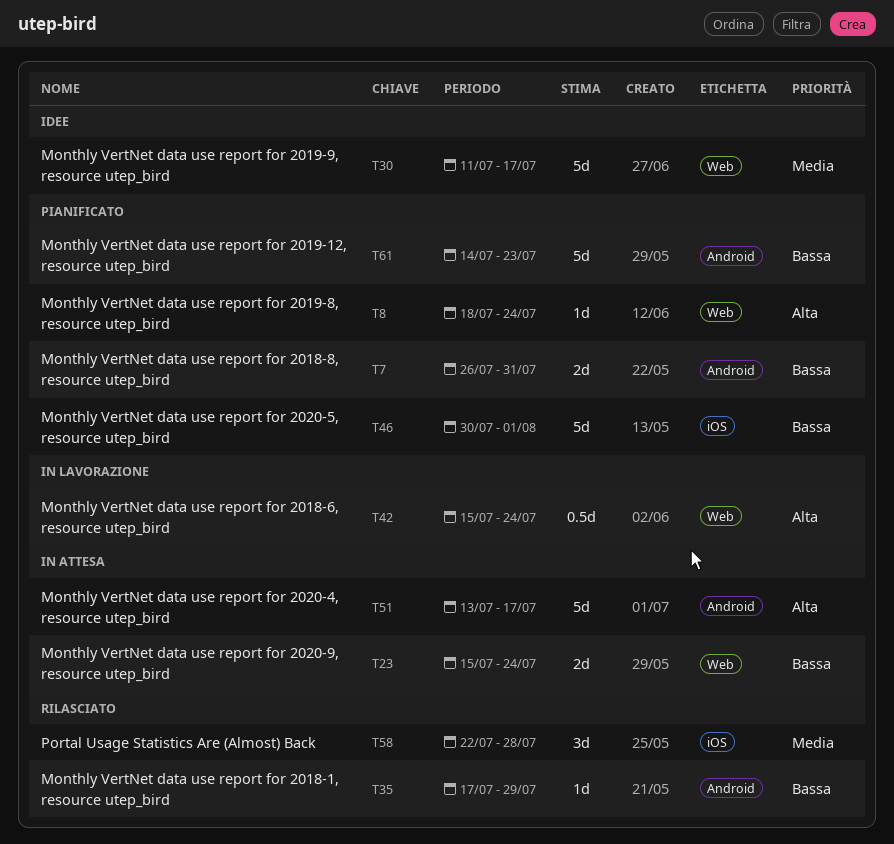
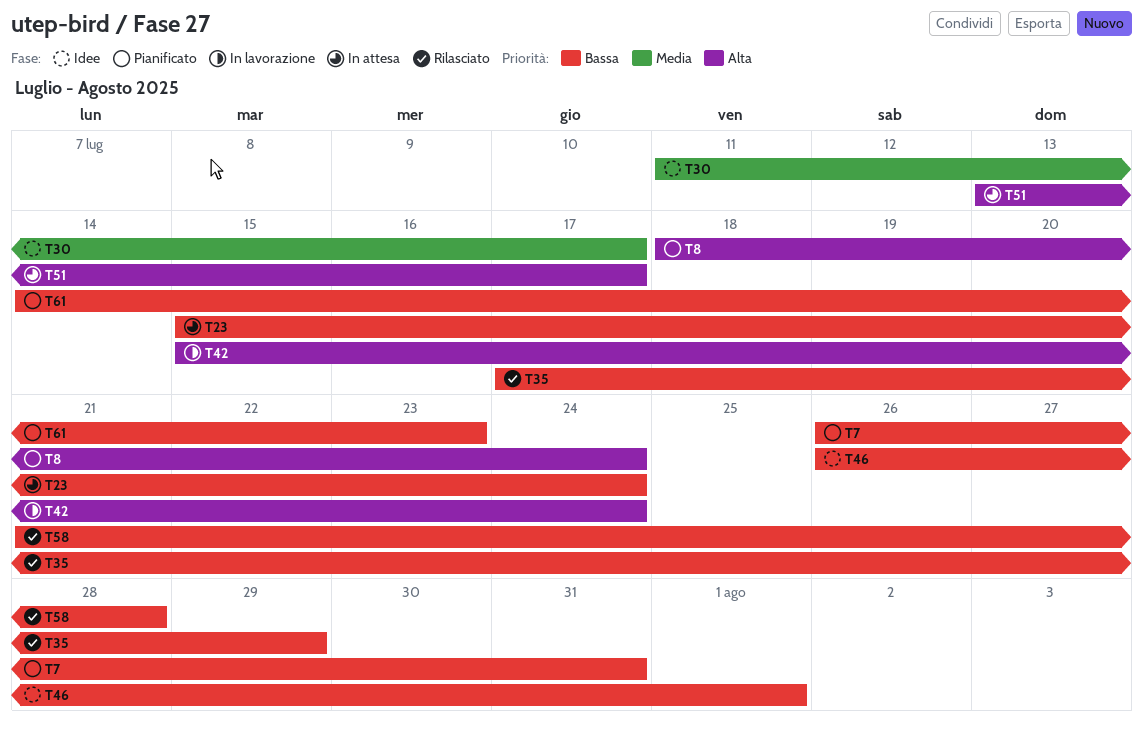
T46, status: Pianificato -> Idee
T46, start: Jul 30 -> Jul 26
T58, priority: Media -> Bassa
T58, start: Jul 22 -> Jul 21

